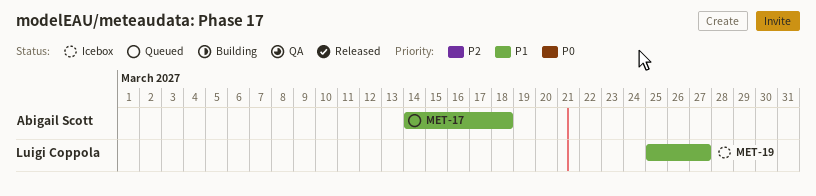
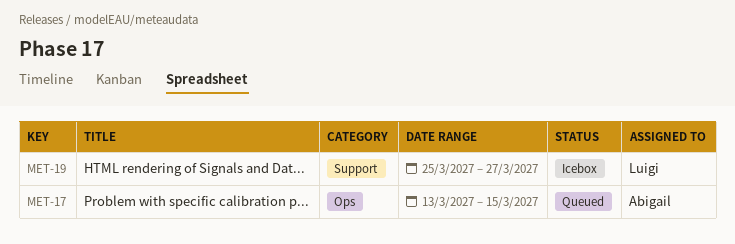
MET-17, start: Mar 14 -> Mar 13
MET-17, due: Mar 18 -> Mar 15

